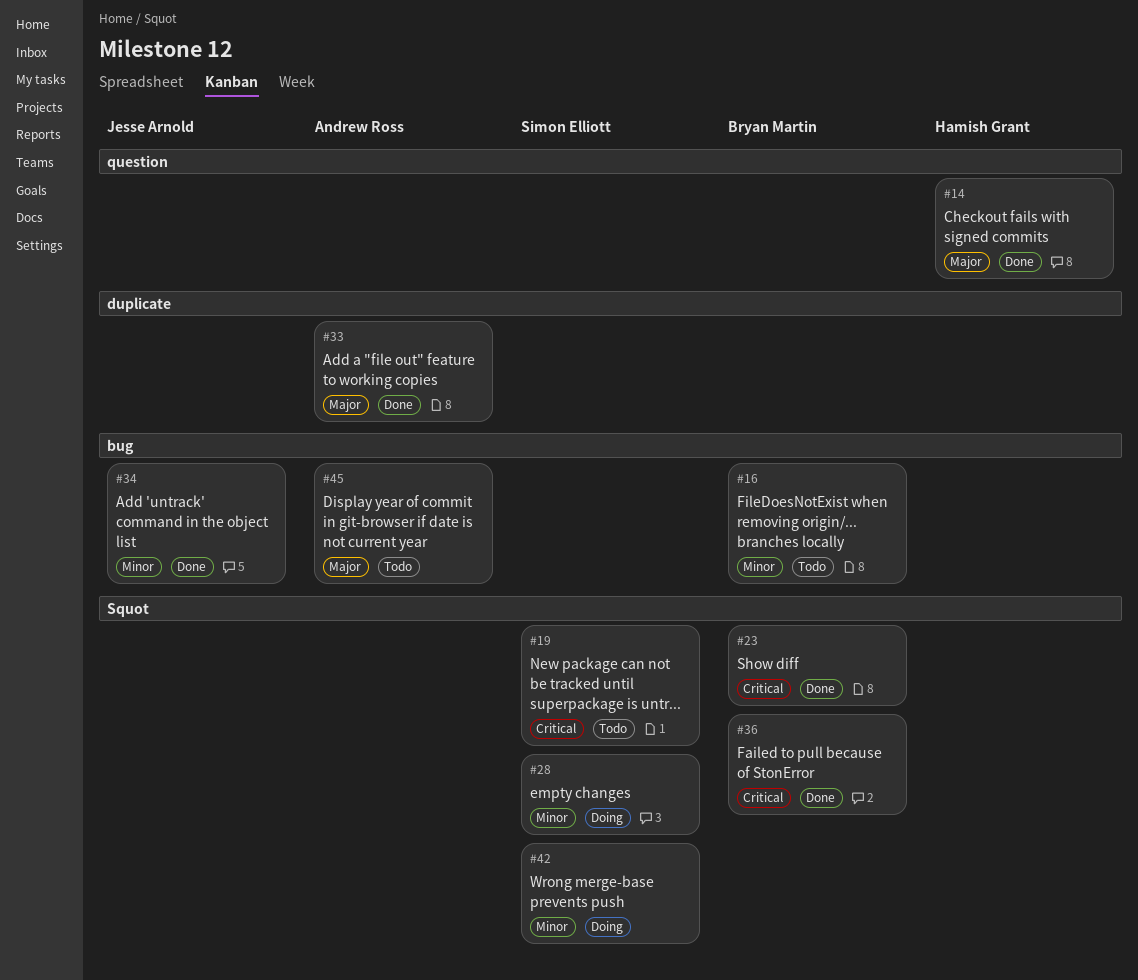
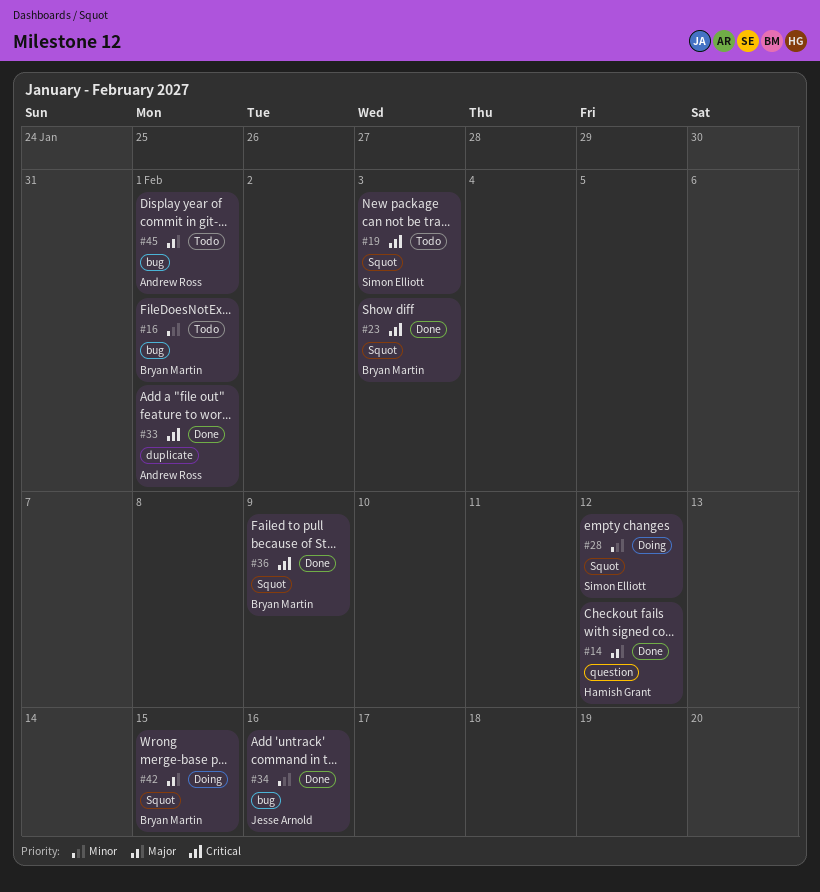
#33, priority: Major -> Critical
#42, owner: Simon Elliott -> Bryan Martin
#42, priority: Minor -> Major

